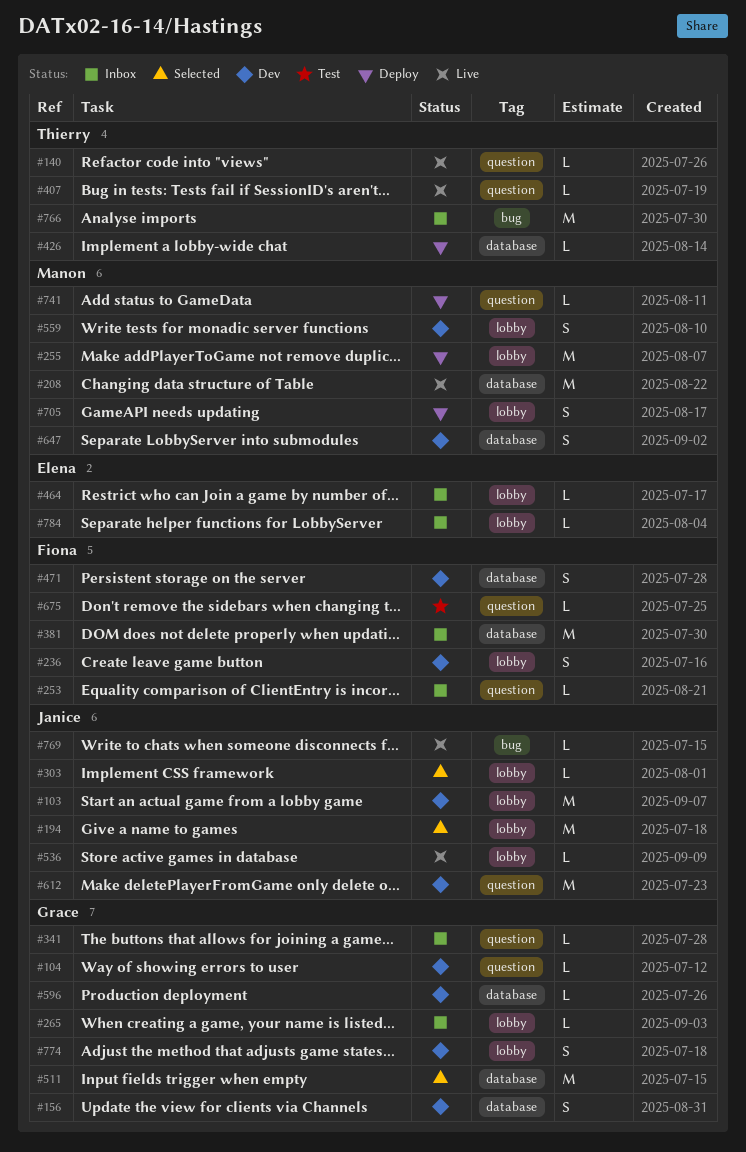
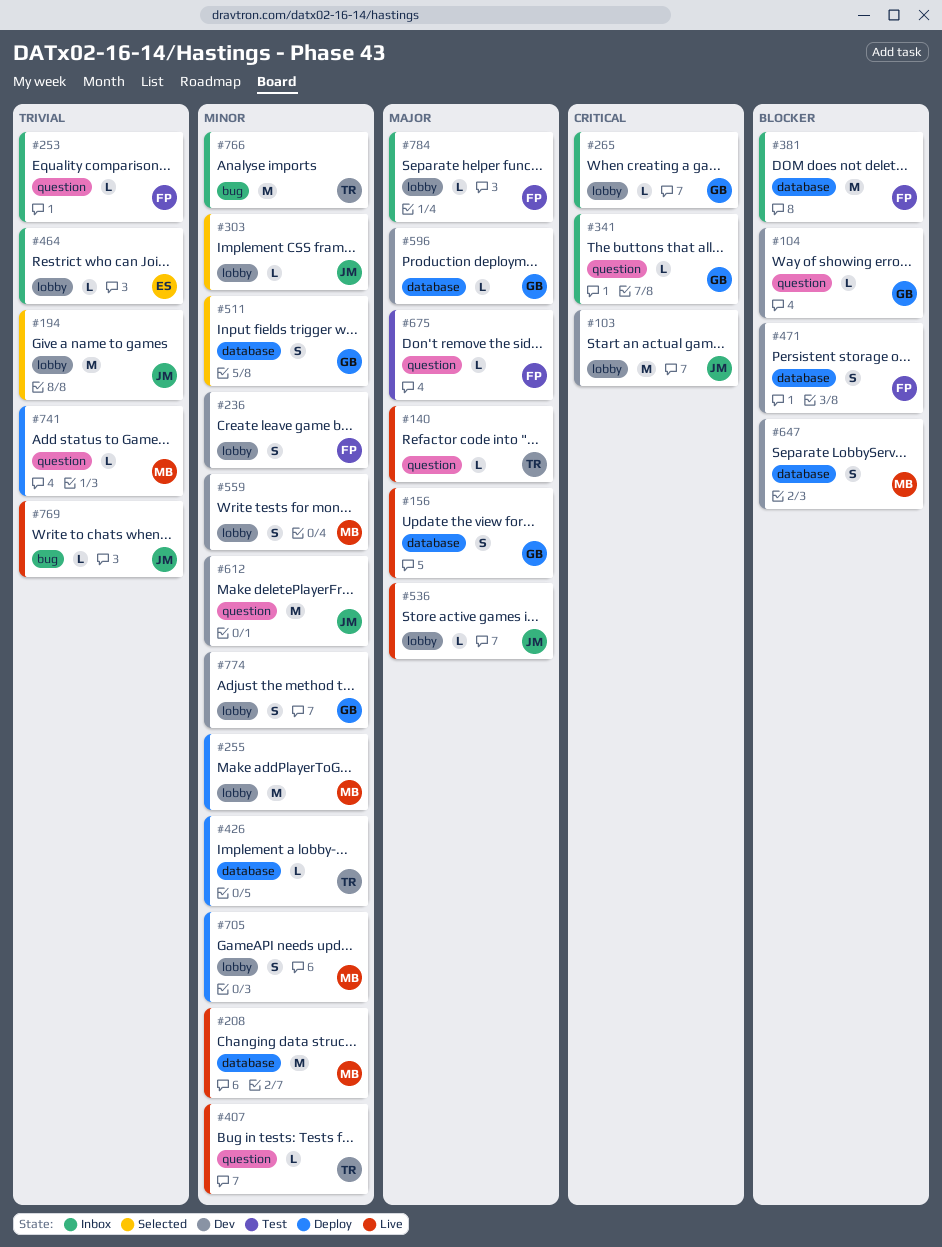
#156, status: Dev -> Live
#511, estimate: M -> S
#784, owner: Elena -> Fiona

